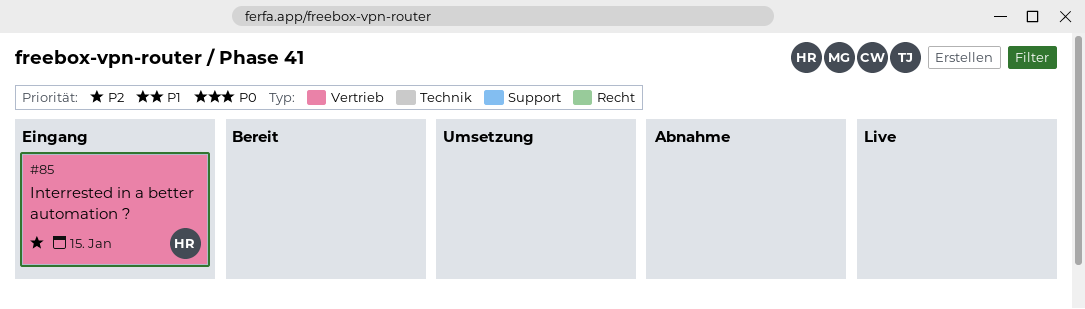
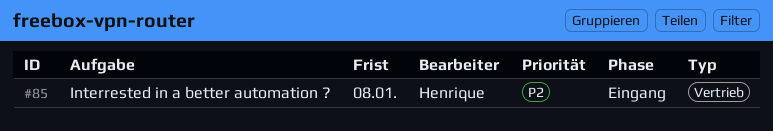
#85, due: Jan 15 -> Jan 8

